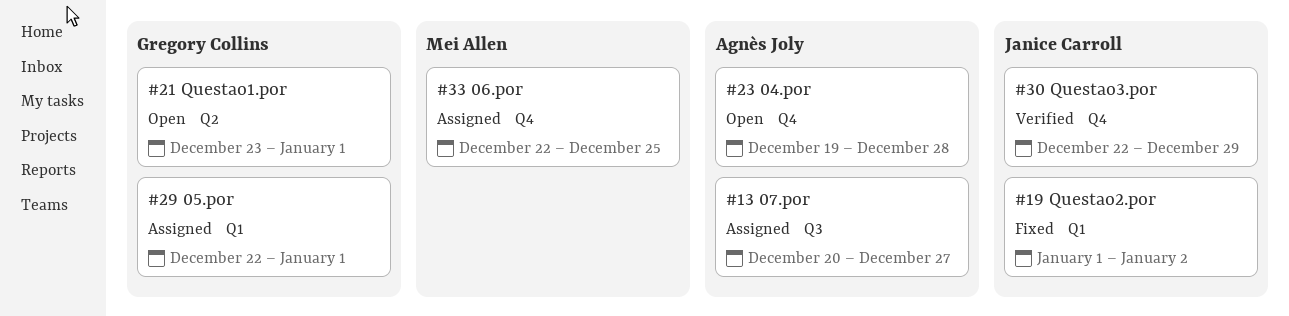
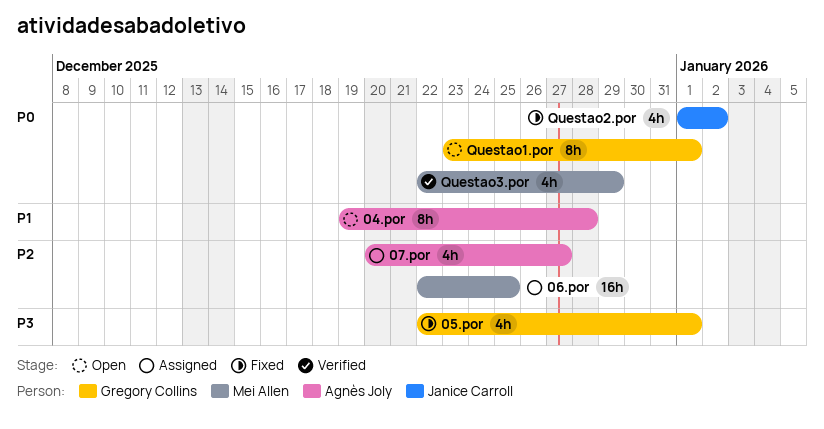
05.por, status: Assigned -> Fixed
Questao3.por, owner: Janice Carroll -> Mei Allen

